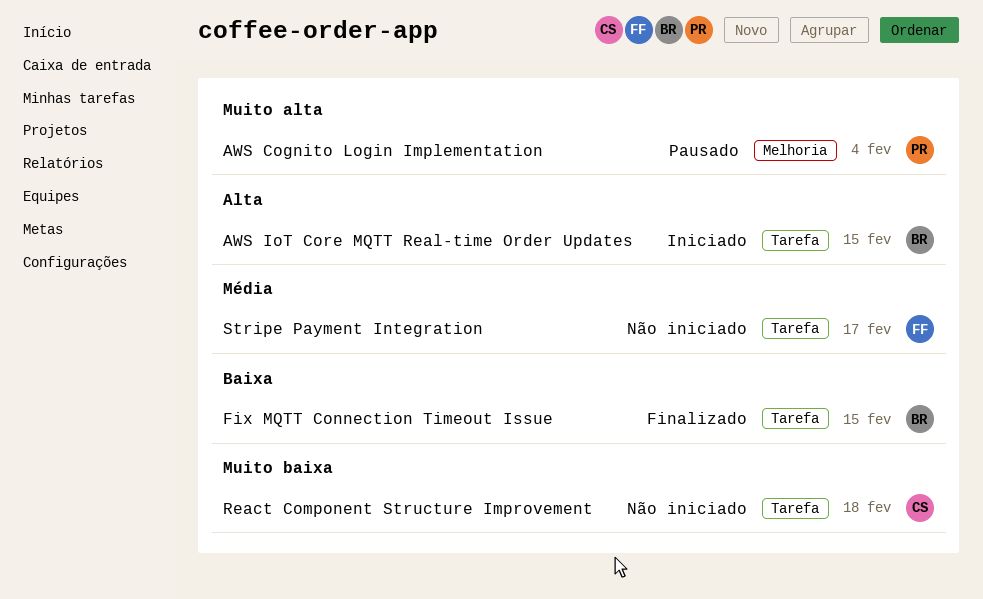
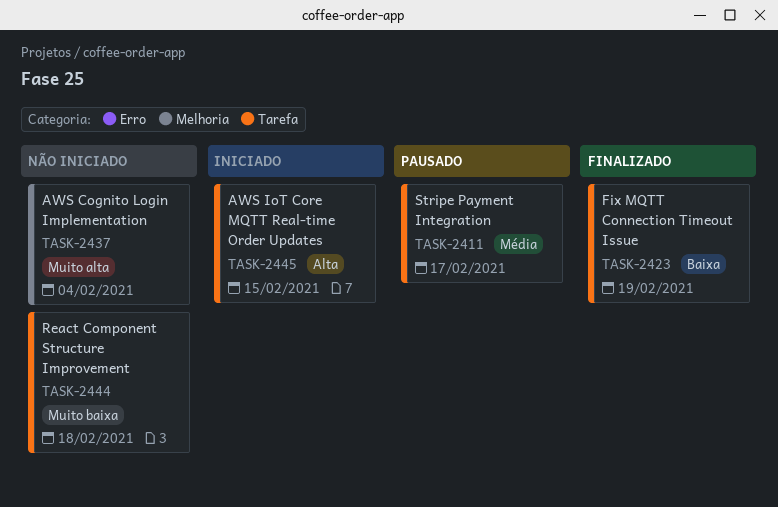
AWS Cognito Login Implementation, status: Pausado -> Não iniciado
Fix MQTT Connection Timeout Issue, due: Feb 15 -> Feb 19
Stripe Payment Integration, status: Não iniciado -> Pausado

